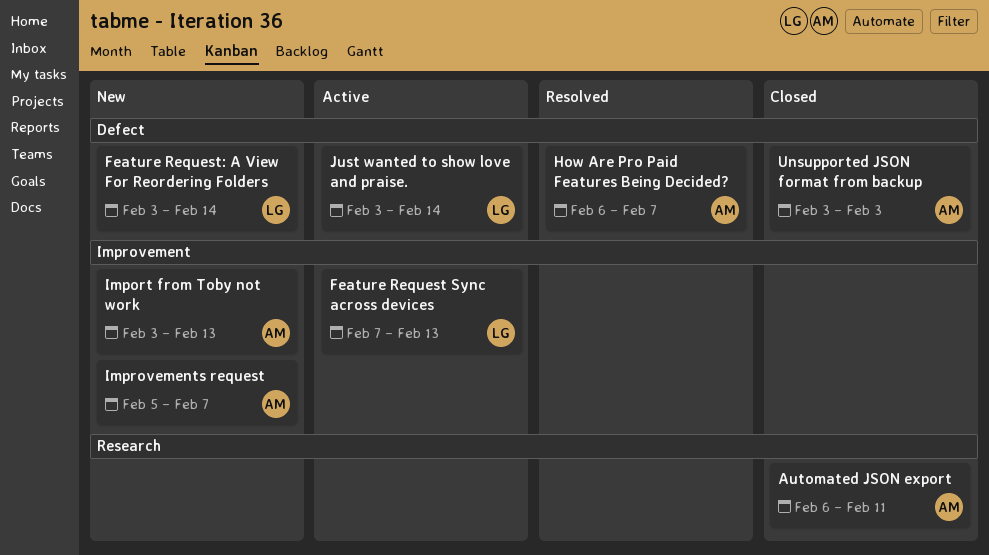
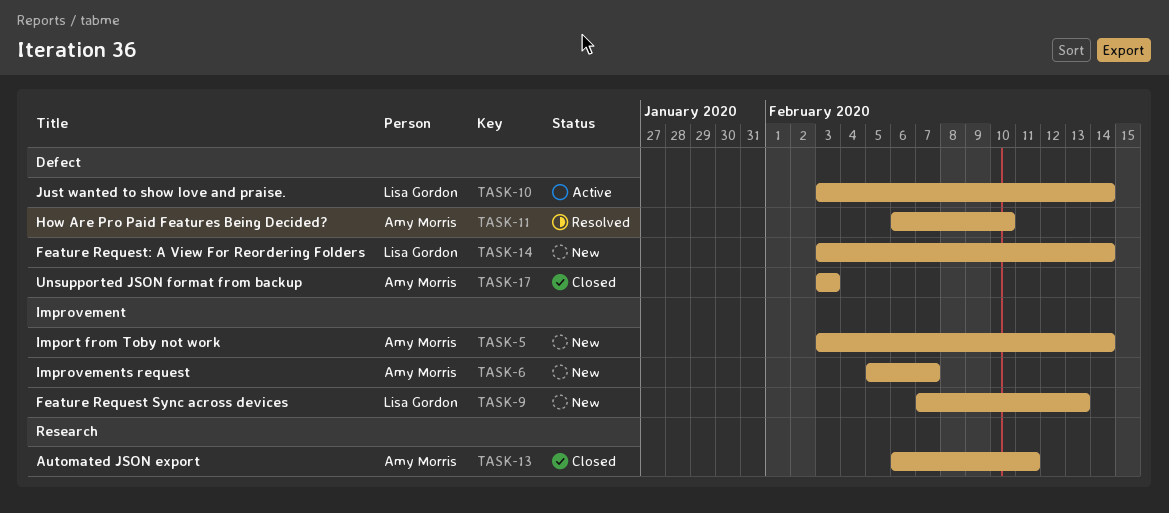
Feature Request Sync across devices, status: Active -> New
How Are Pro Paid Features Being Decided?, due: Feb 7 -> Feb 10
Import from Toby not work, due: Feb 13 -> Feb 14

